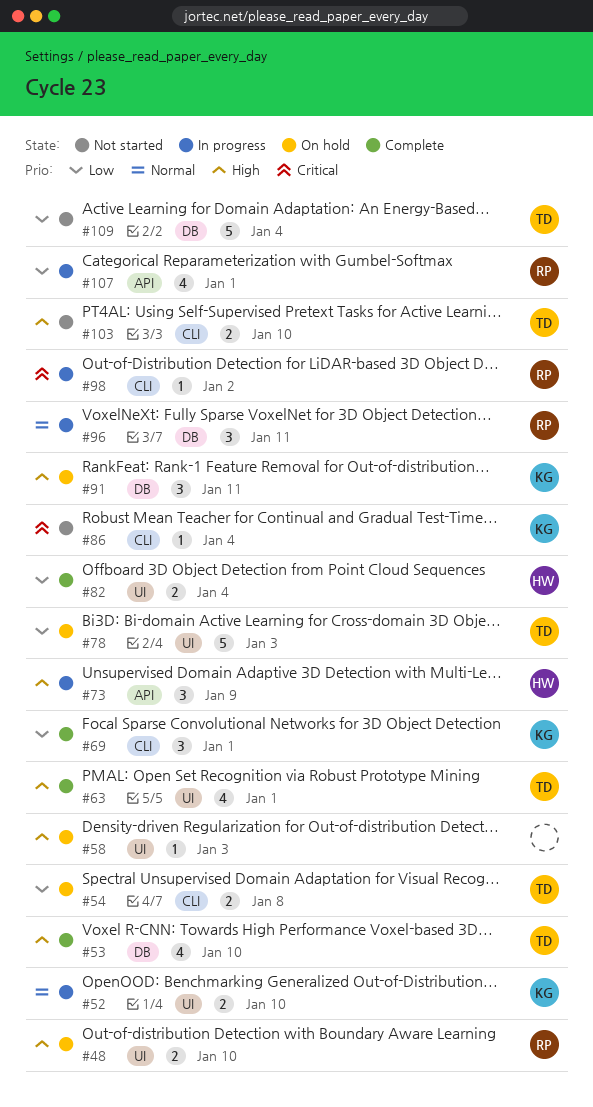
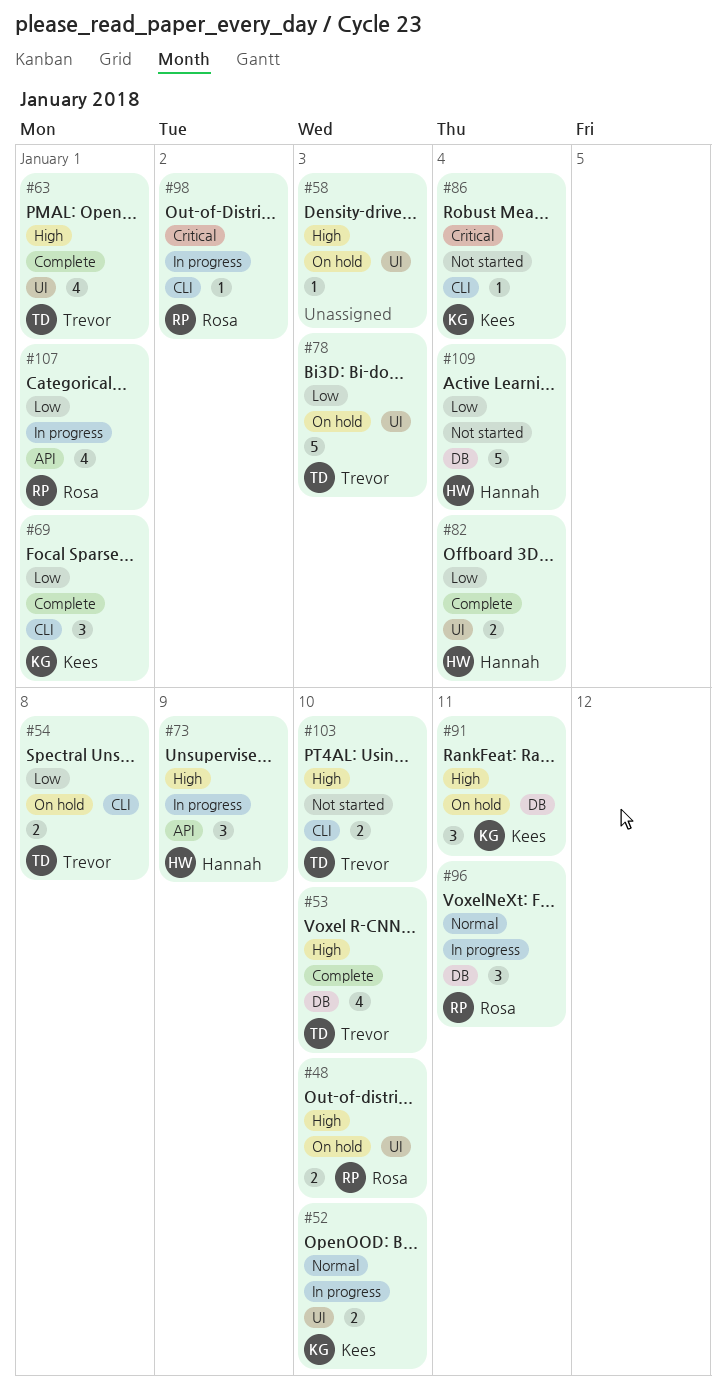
#109, owner: Trevor -> Hannah

